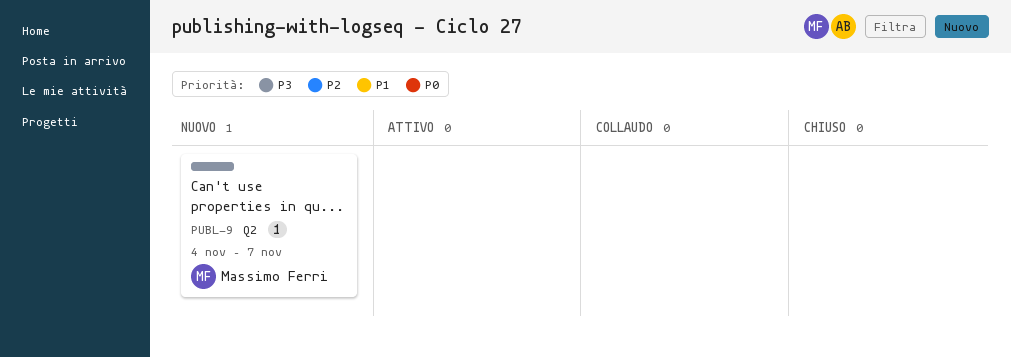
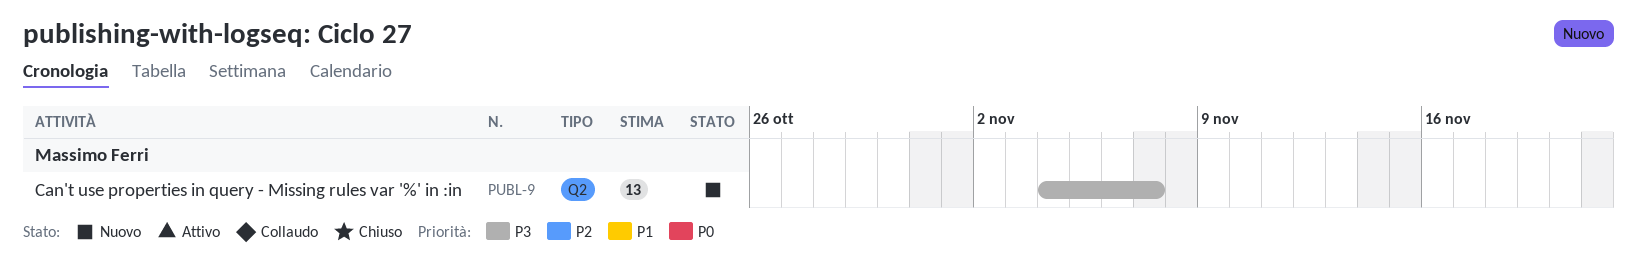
PUBL-9, estimate: 1 -> 13

